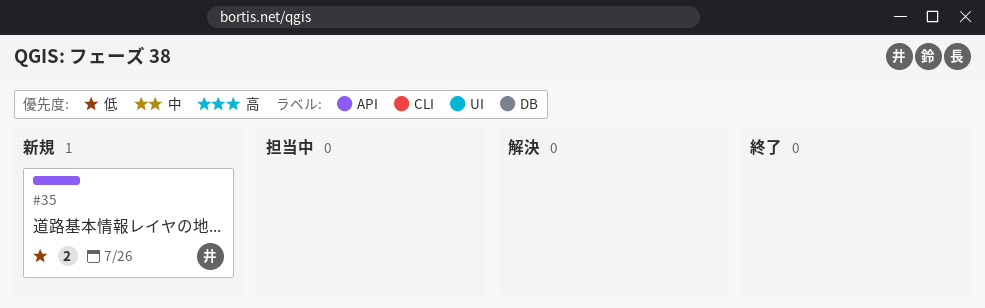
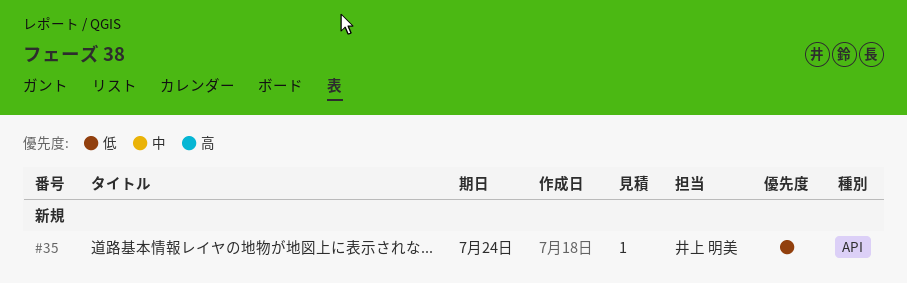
#35, estimate: 2 -> 1
#35, due: Jul 26 -> Jul 24

